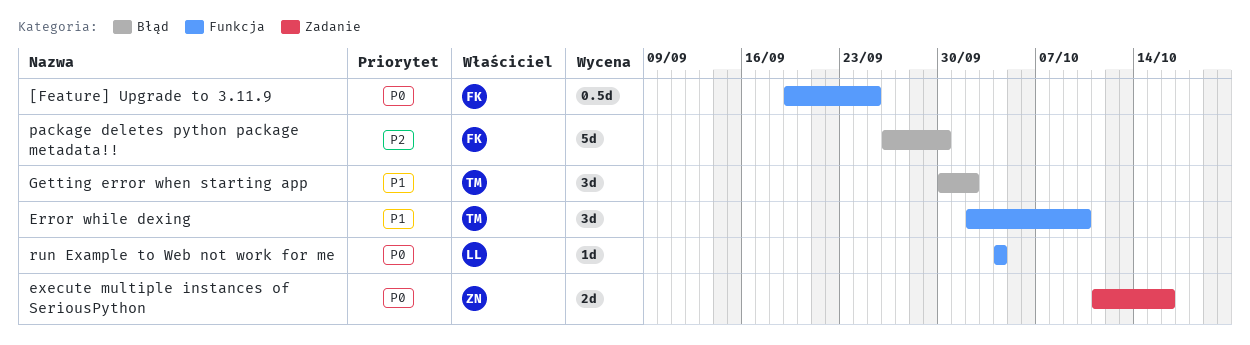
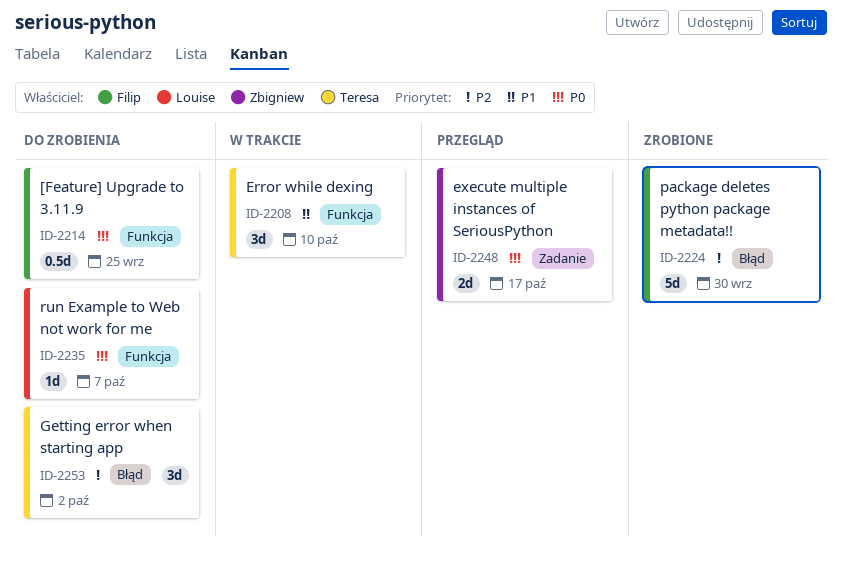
execute multiple instances of SeriousPython, due: Oct 16 -> Oct 17
Getting error when starting app, priority: P1 -> P2
run Example to Web not work for me, due: Oct 4 -> Oct 7

